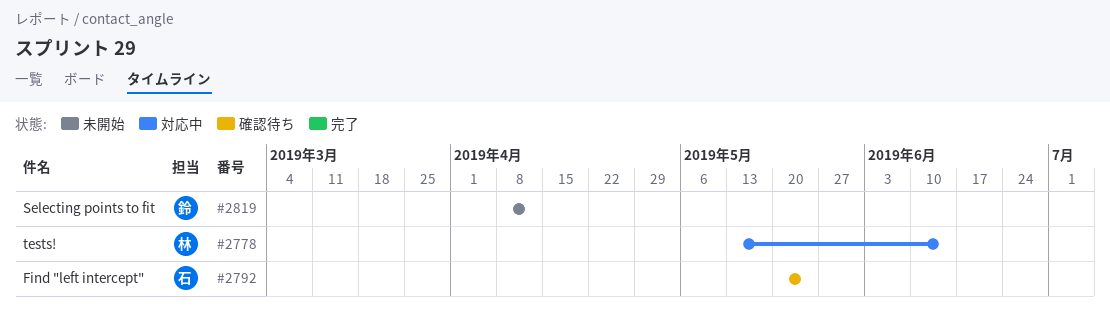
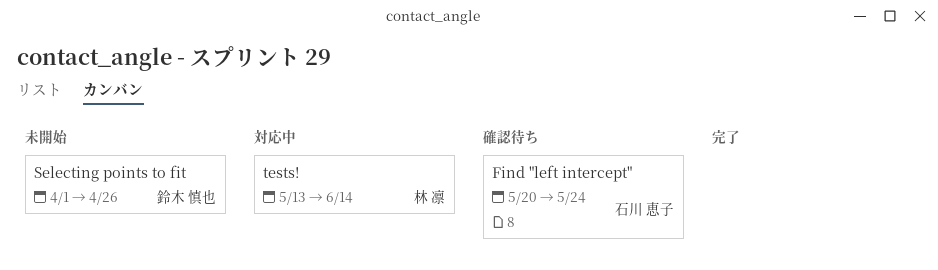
Selecting points to fit, start: Apr 8 -> Apr 1
Selecting points to fit, due: Apr 12 -> Apr 26

